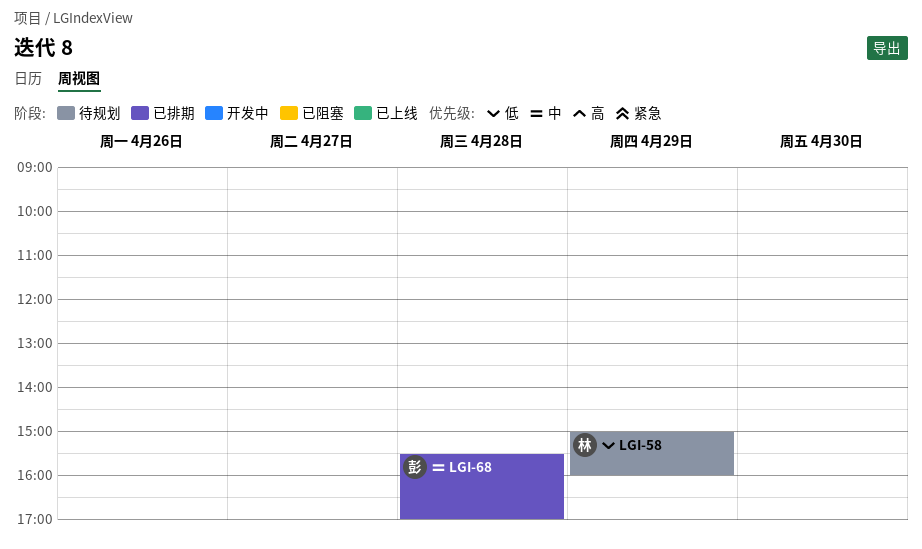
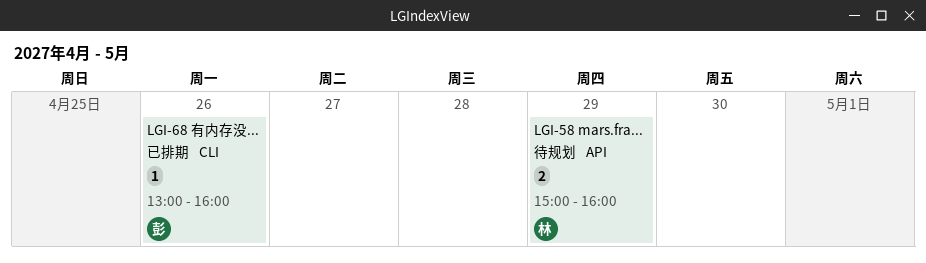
LGI-68, day: Apr 28 -> Apr 26
LGI-68, begins: 15:30 -> 13:00
LGI-68, ends: 17:00 -> 16:00

